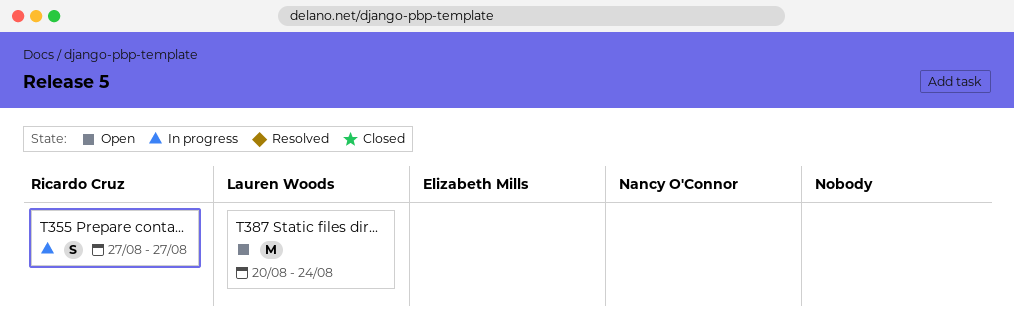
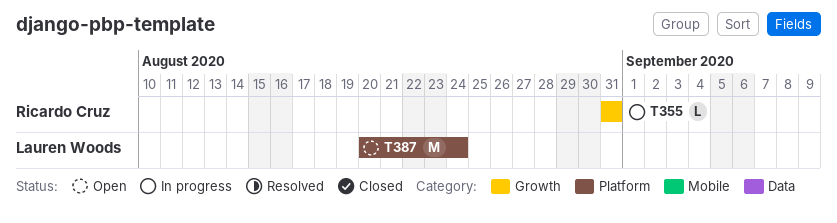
T355, estimate: S -> L
T355, start: Aug 27 -> Aug 31
T355, due: Aug 27 -> Aug 31

